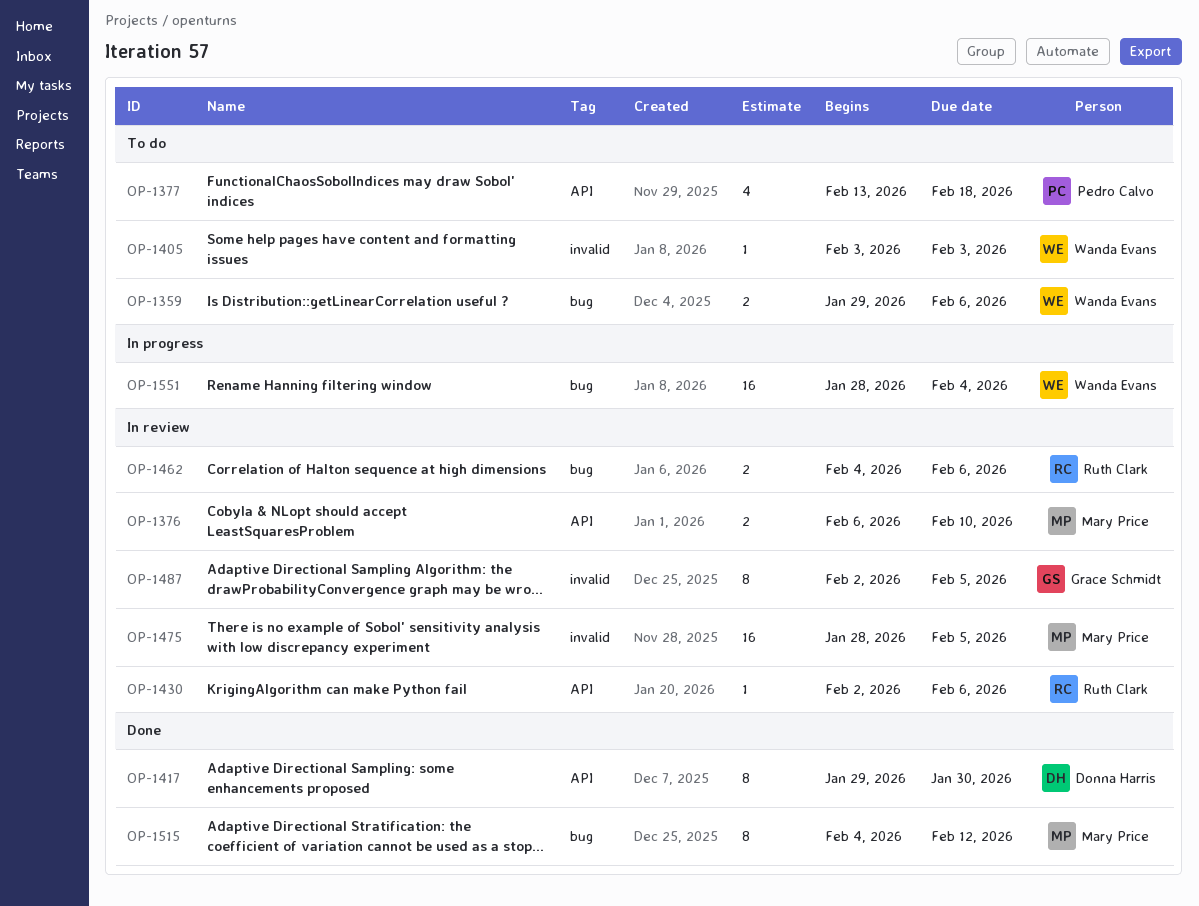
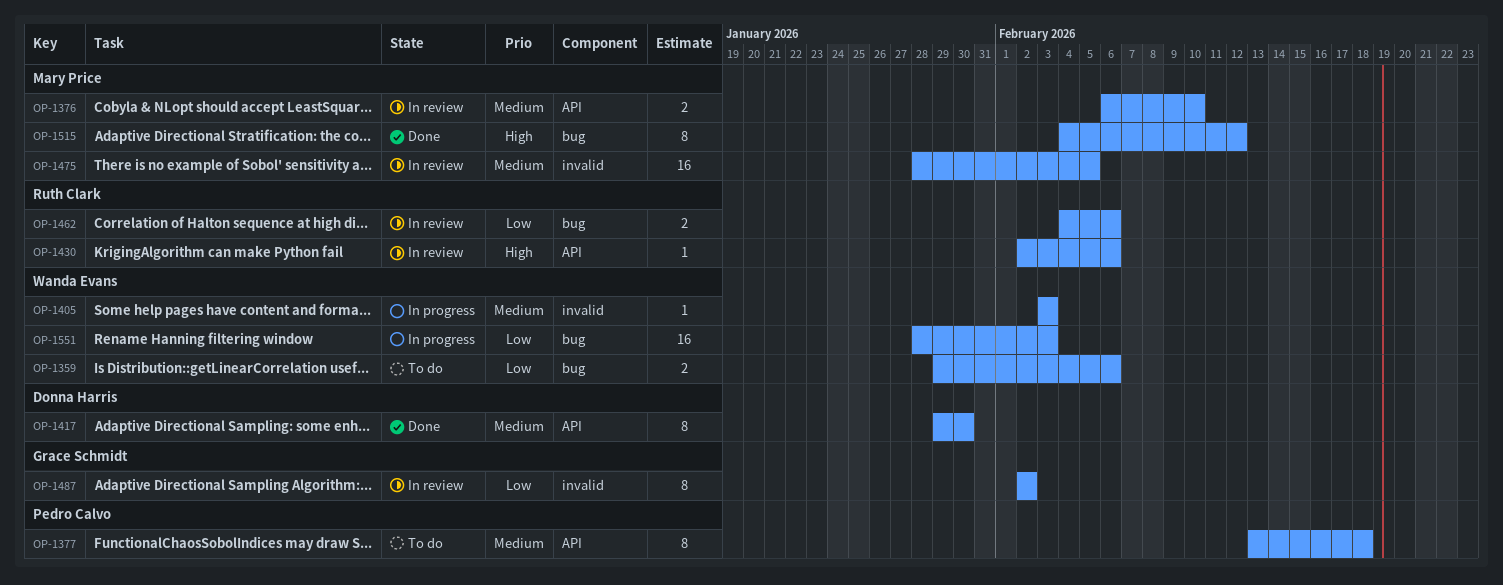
OP-1377, estimate: 4 -> 8
OP-1405, status: To do -> In progress
OP-1487, due: Feb 5 -> Feb 2
OP-1551, due: Feb 4 -> Feb 3

